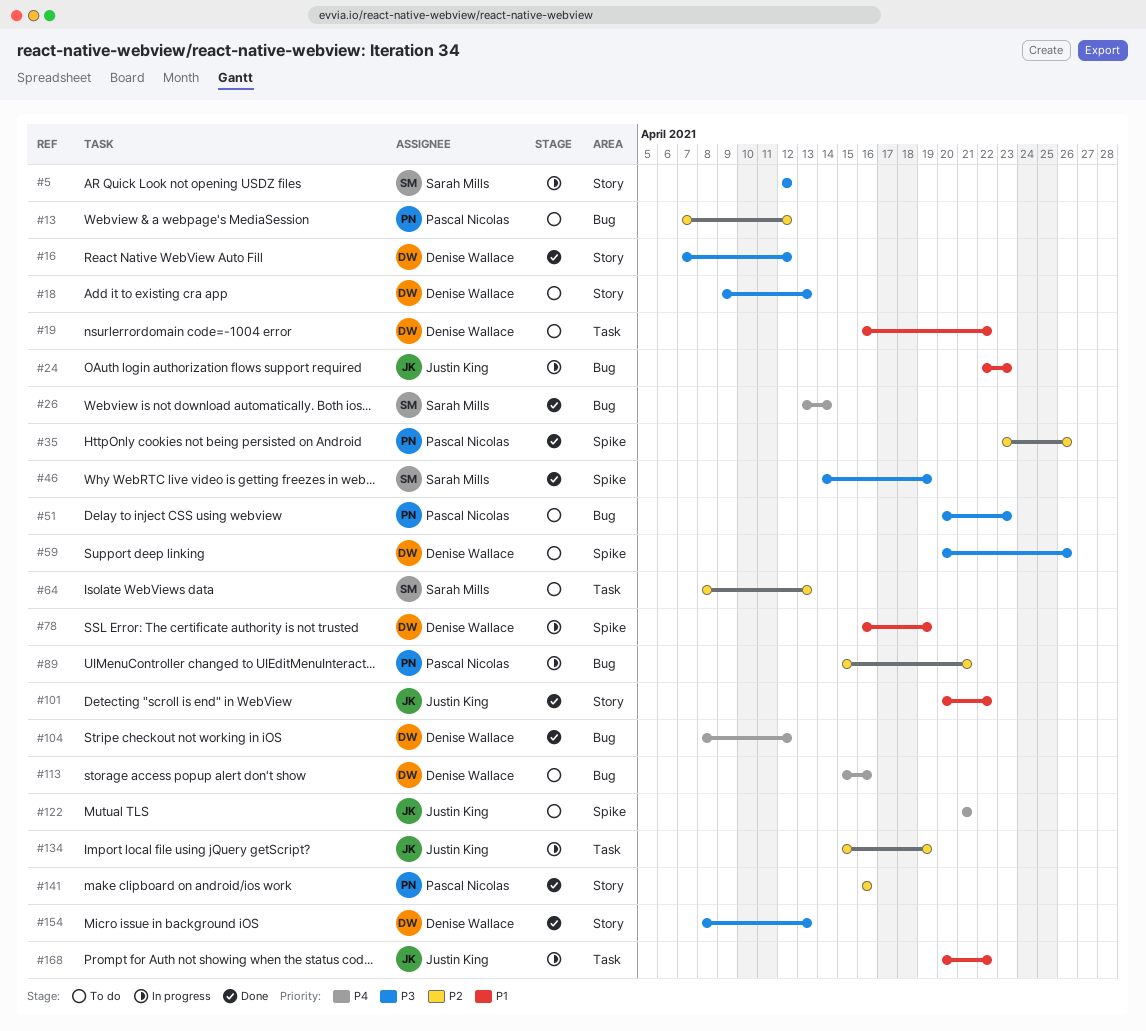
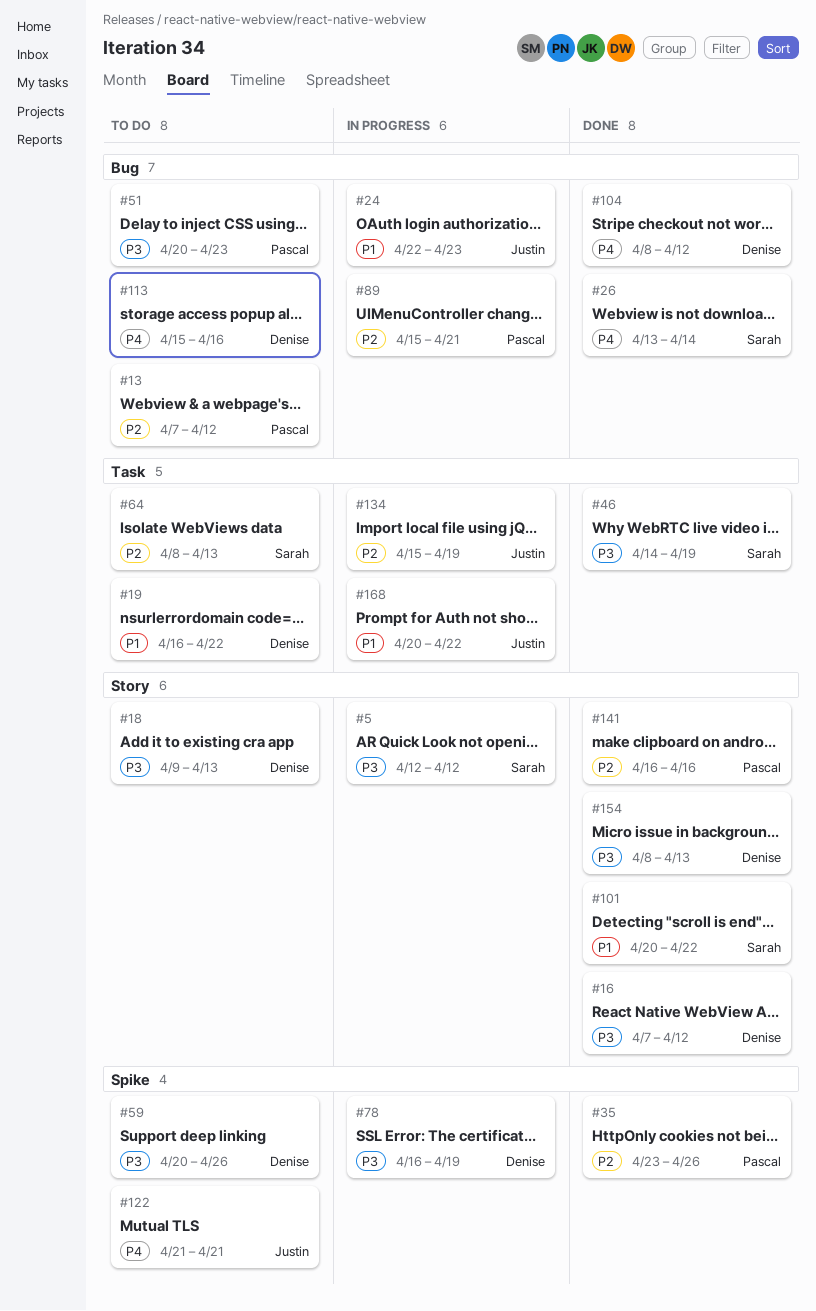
#46, label: Spike -> Task
#78, priority: P1 -> P3
#101, owner: Justin King -> Sarah Mills

